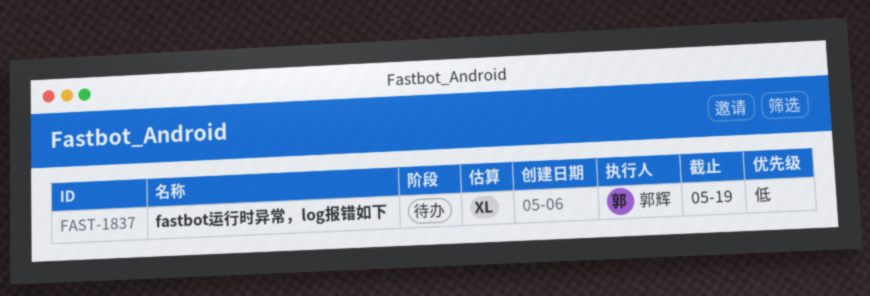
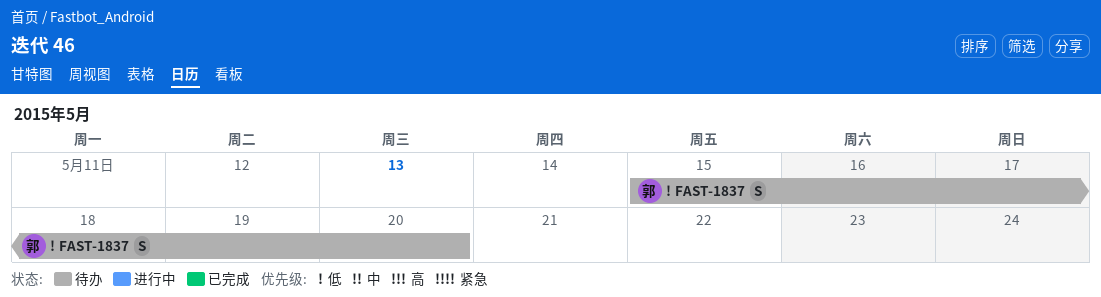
FAST-1837, estimate: XL -> S
FAST-1837, due: May 19 -> May 20

